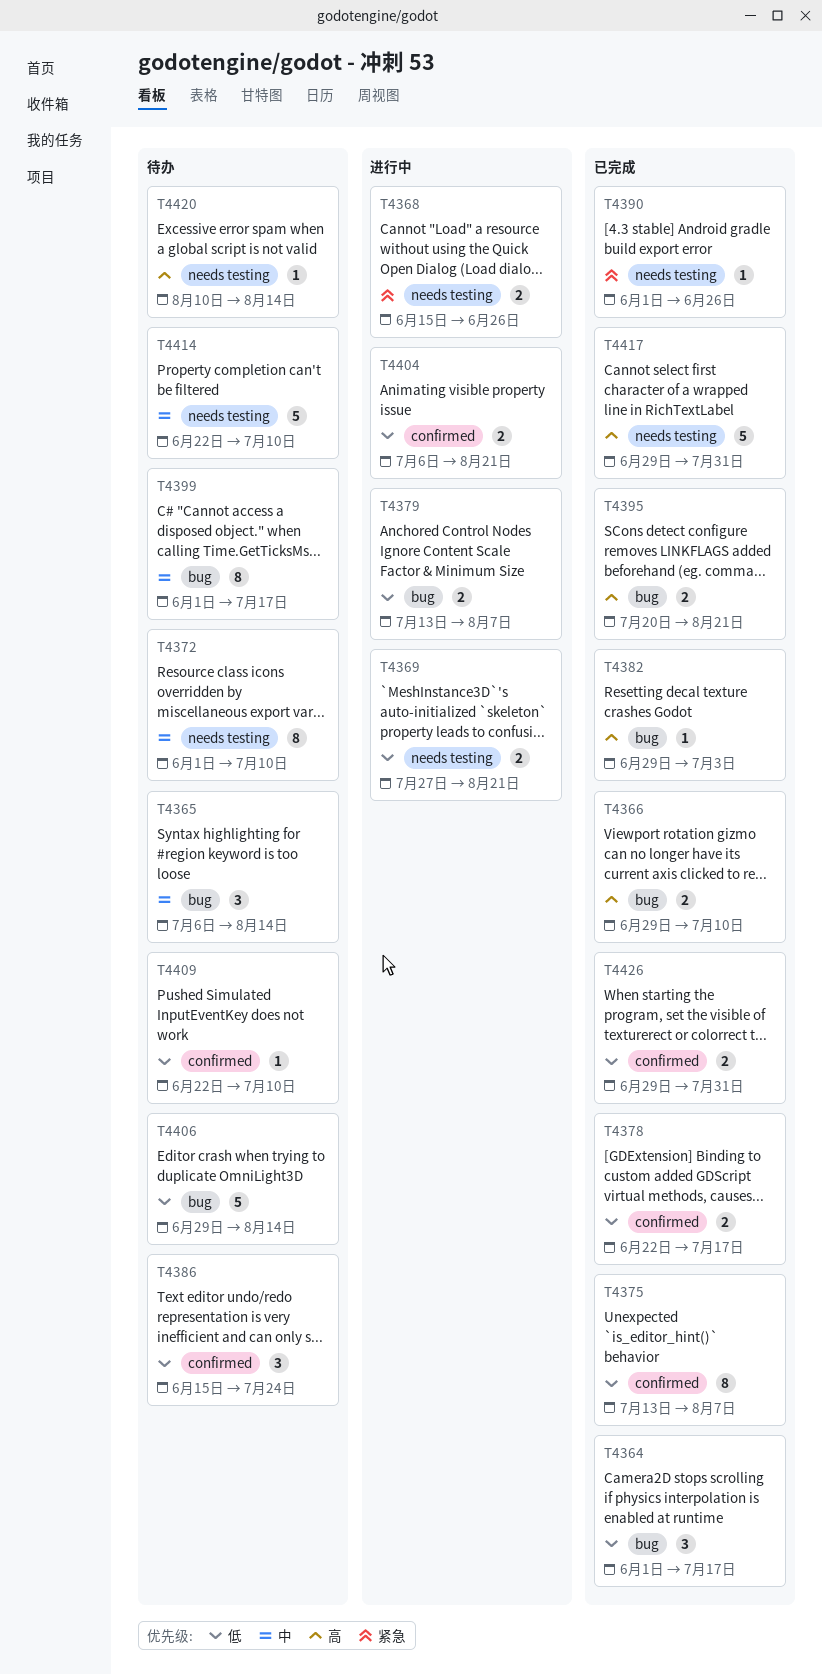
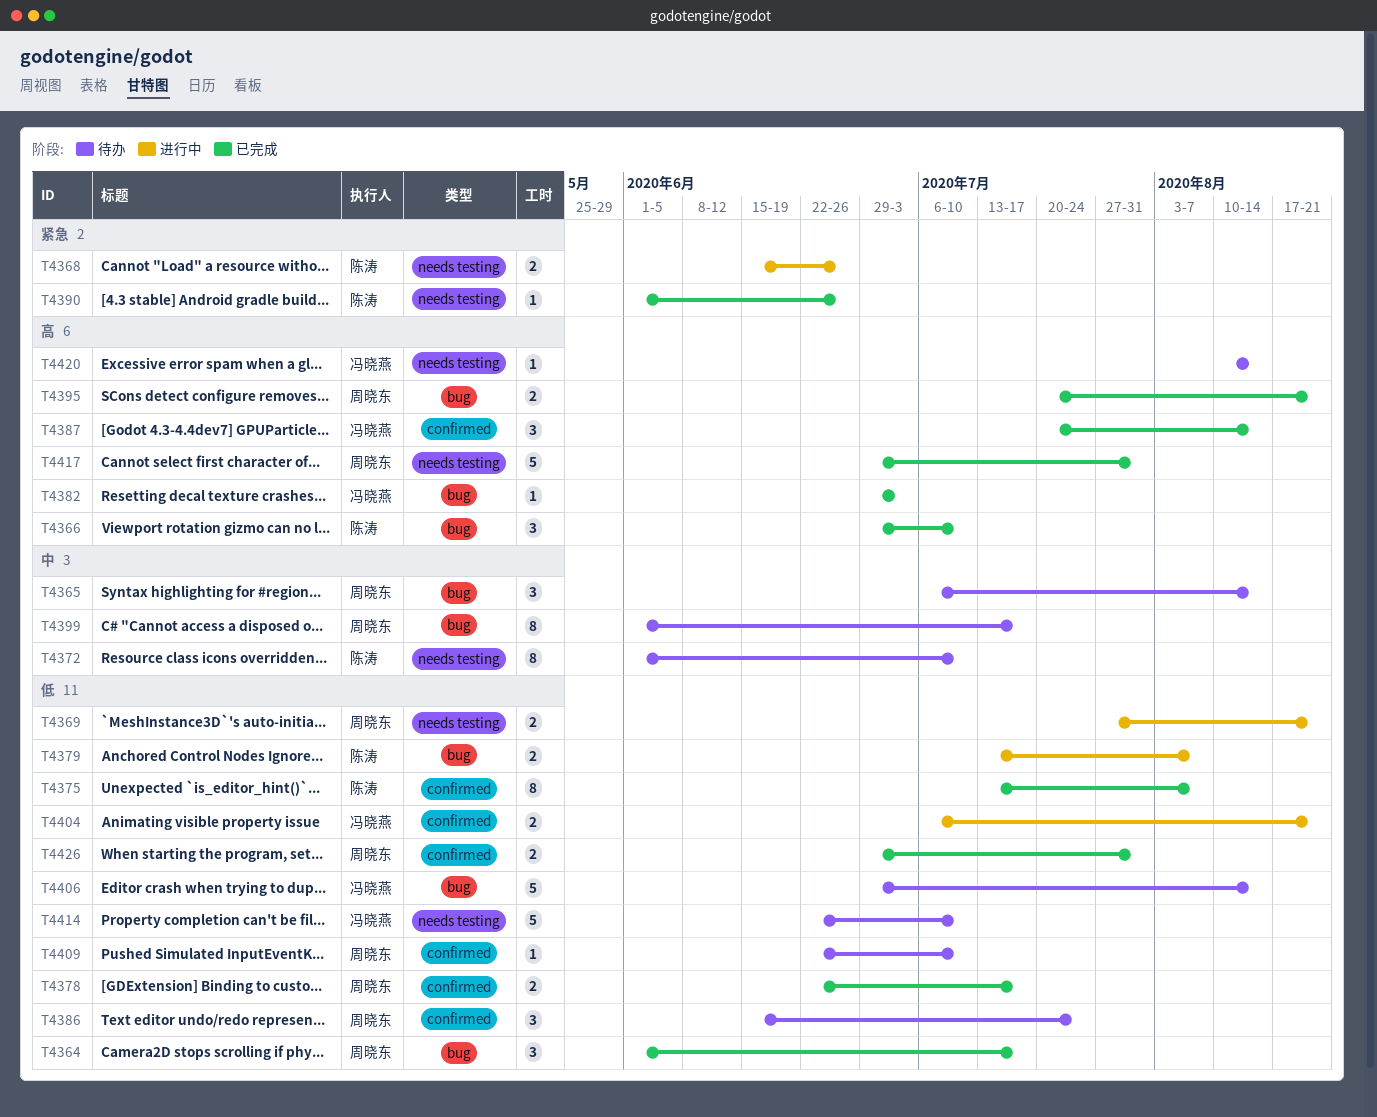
T4366, estimate: 2 -> 3
T4387: none -> present
T4414, priority: 中 -> 低

